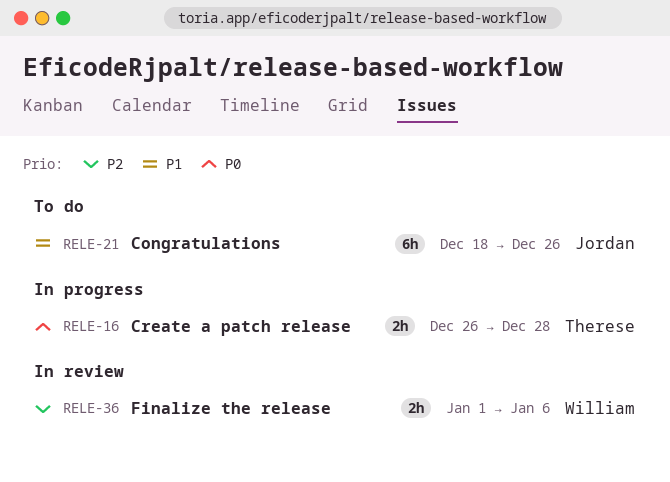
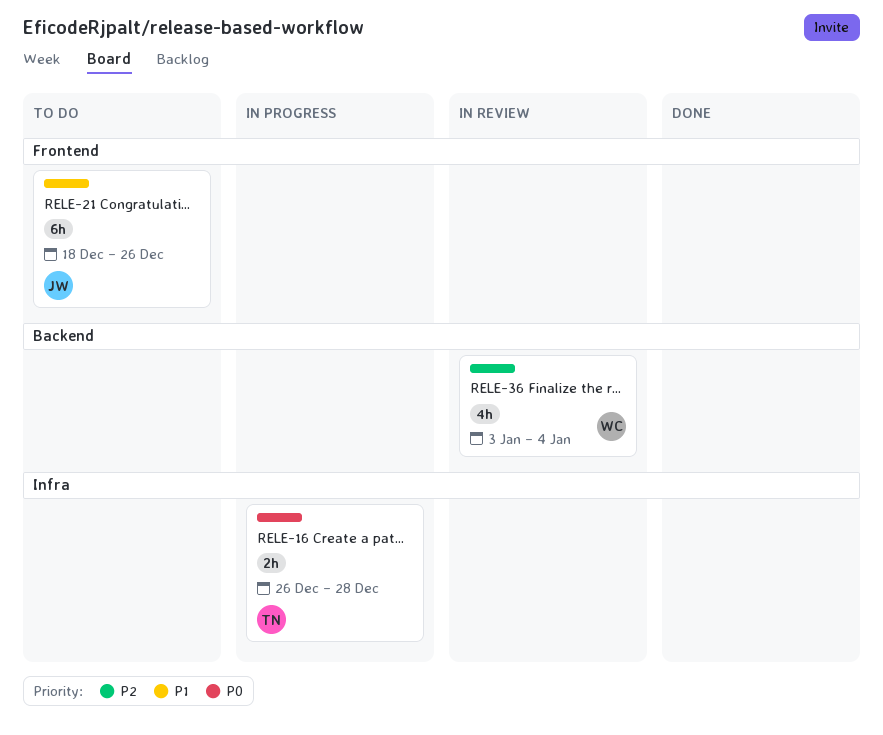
RELE-36, estimate: 2h -> 4h
RELE-36, start: Jan 1 -> Jan 3
RELE-36, due: Jan 6 -> Jan 4

